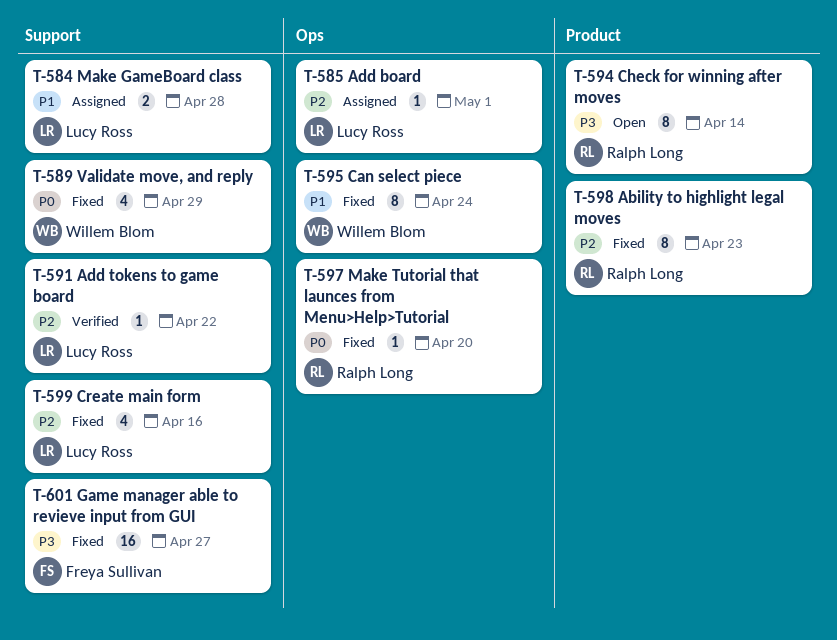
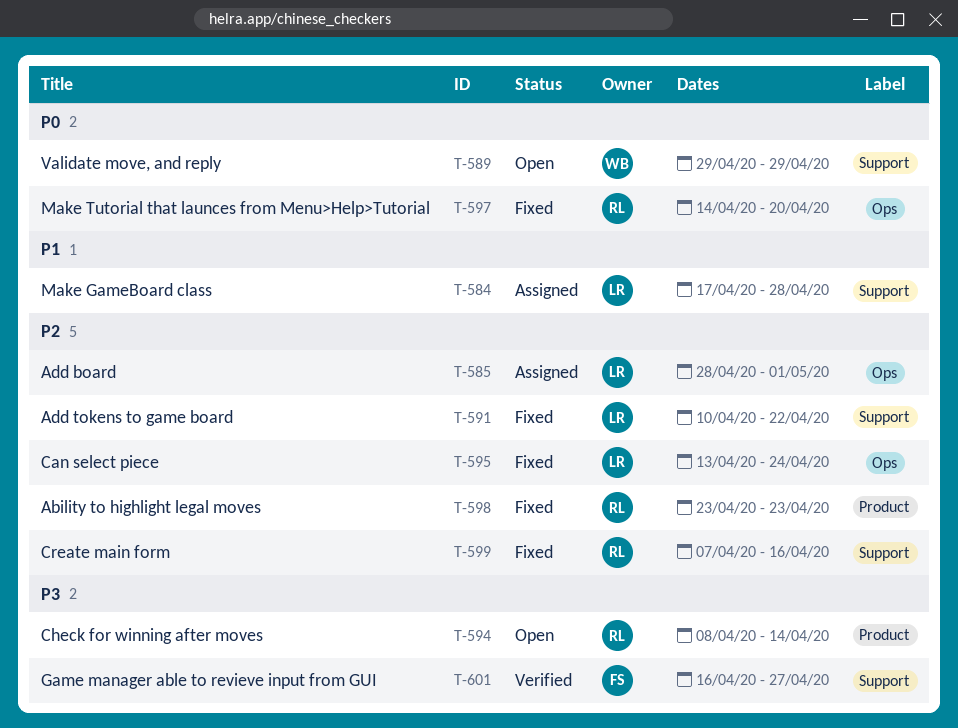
T-589, status: Fixed -> Open
T-591, status: Verified -> Fixed
T-595, owner: Willem Blom -> Lucy Ross
T-595, priority: P1 -> P2
T-599, owner: Lucy Ross -> Ralph Long
T-601, status: Fixed -> Verified

